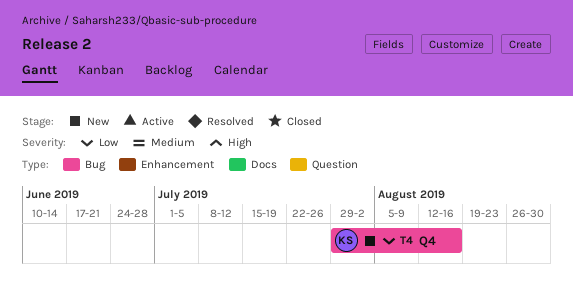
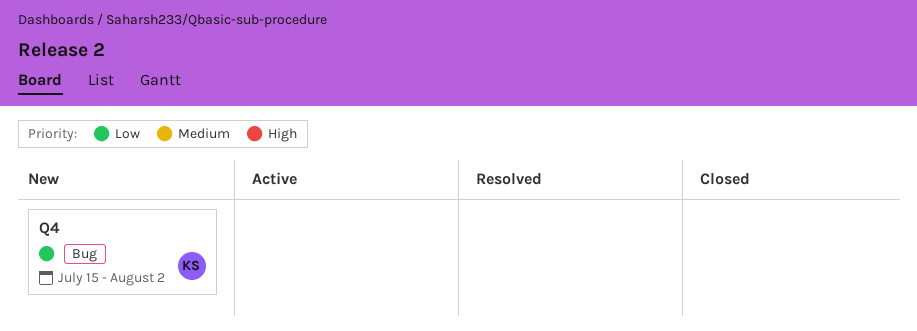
Q4, start: Jul 29 -> Jul 15
Q4, due: Aug 16 -> Aug 2

